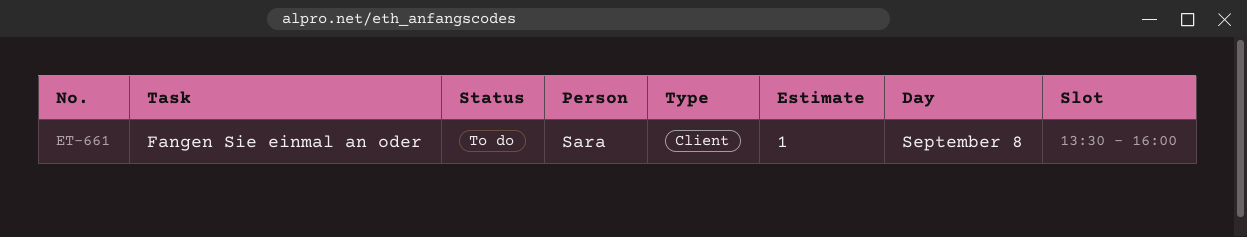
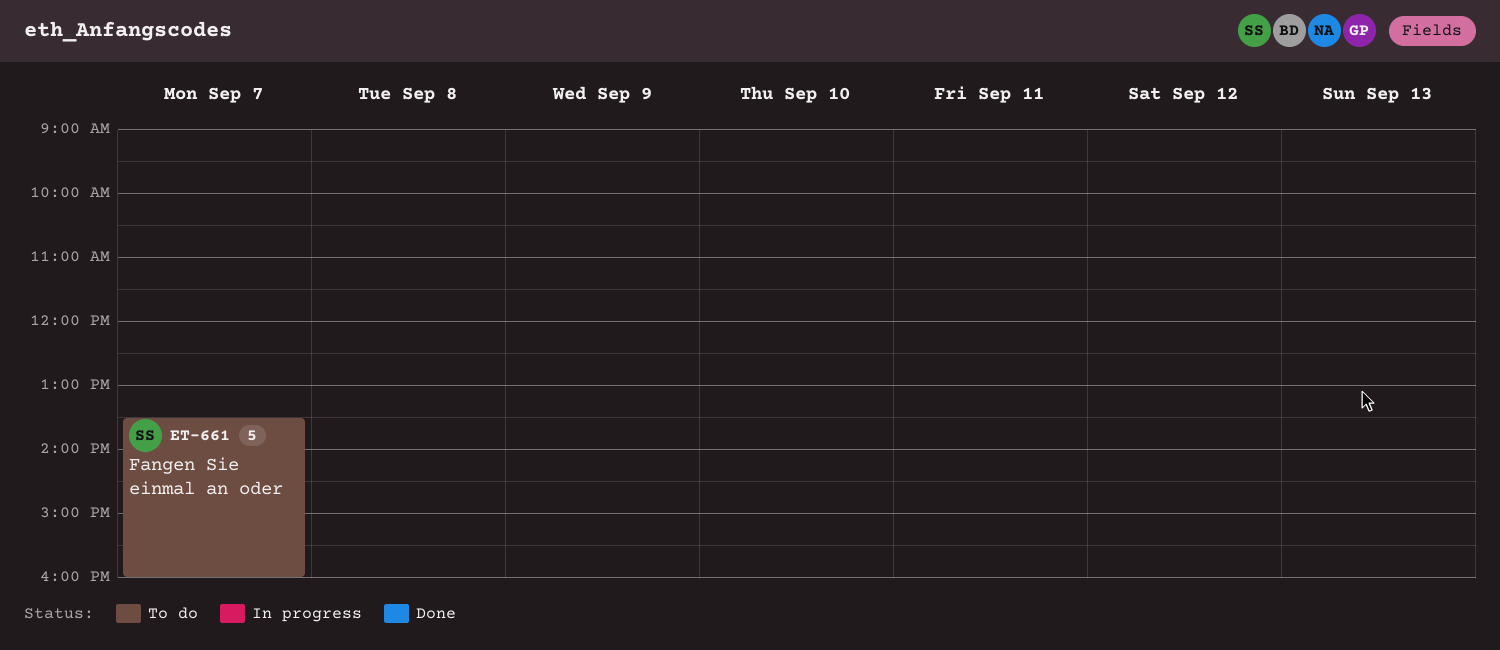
ET-661, estimate: 1 -> 5
ET-661, day: Sep 8 -> Sep 7

